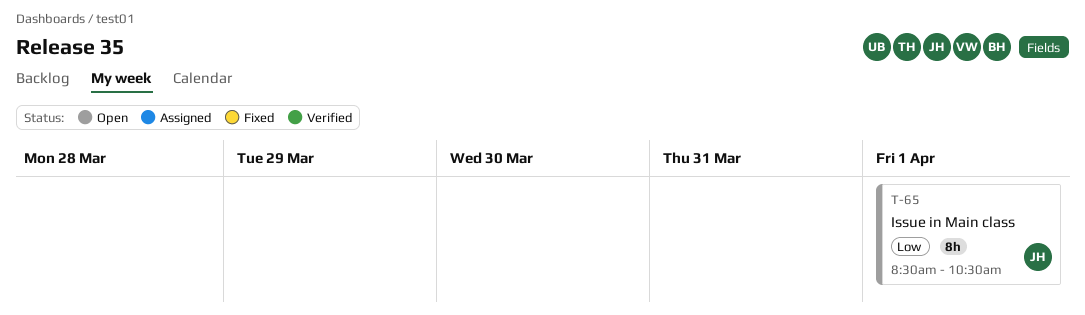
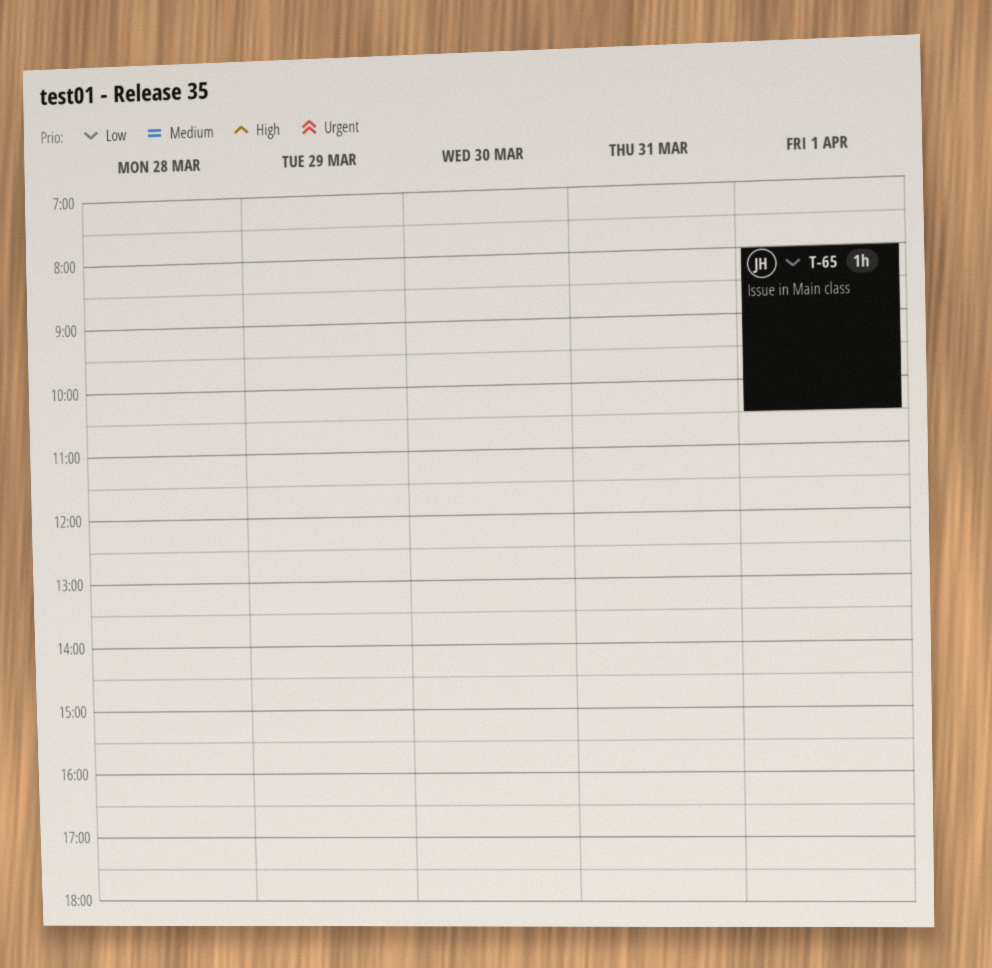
T-65, estimate: 8h -> 1h
T-65, begins: 08:30 -> 08:00

